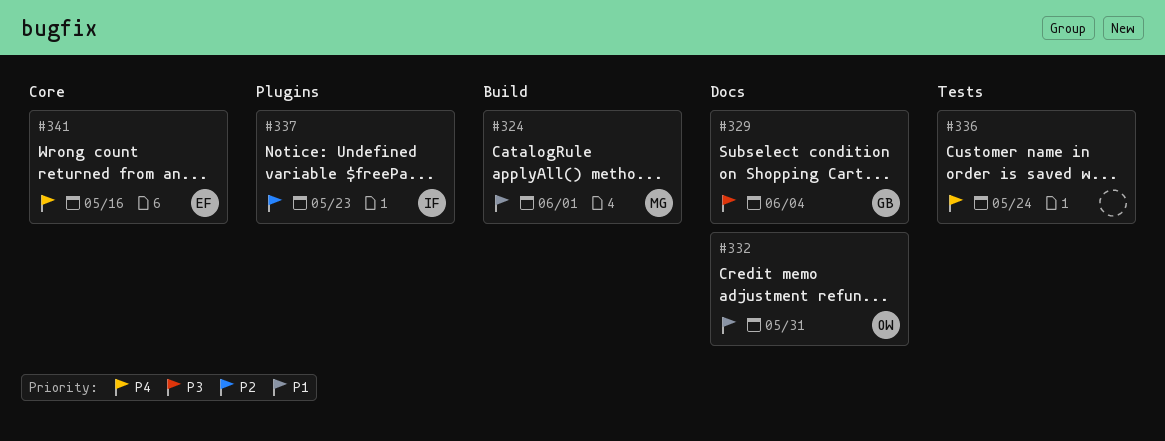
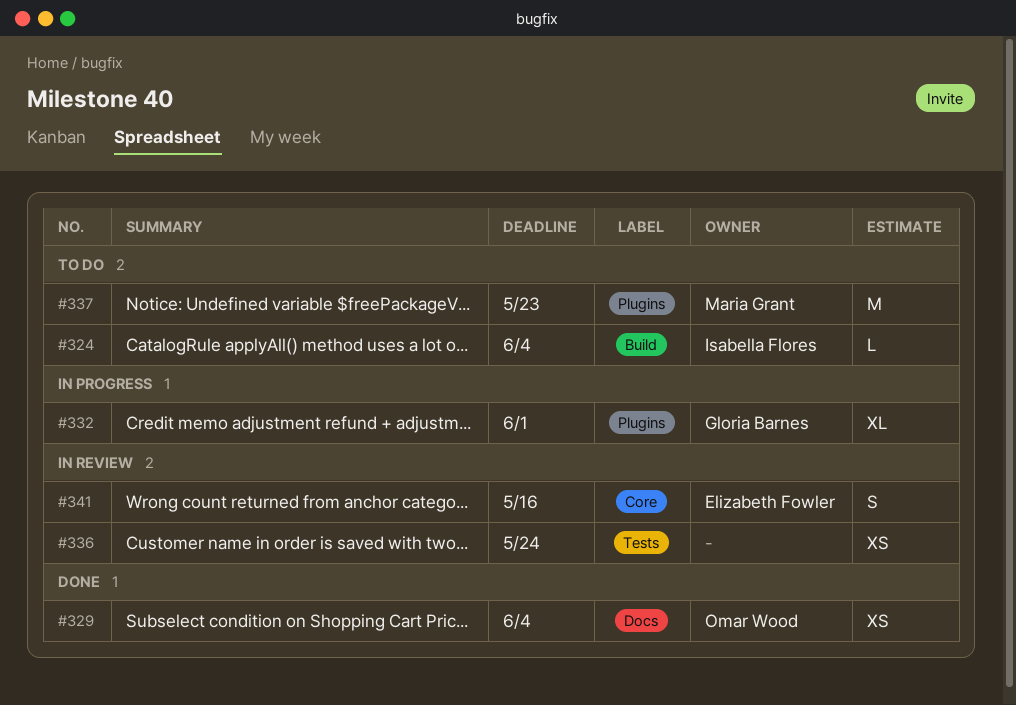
#324, owner: Maria Grant -> Isabella Flores
#324, due: Jun 1 -> Jun 4
#329, owner: Gloria Barnes -> Omar Wood
#332, owner: Omar Wood -> Gloria Barnes
#332, label: Docs -> Plugins
#332, due: May 31 -> Jun 1
#337, owner: Isabella Flores -> Maria Grant

